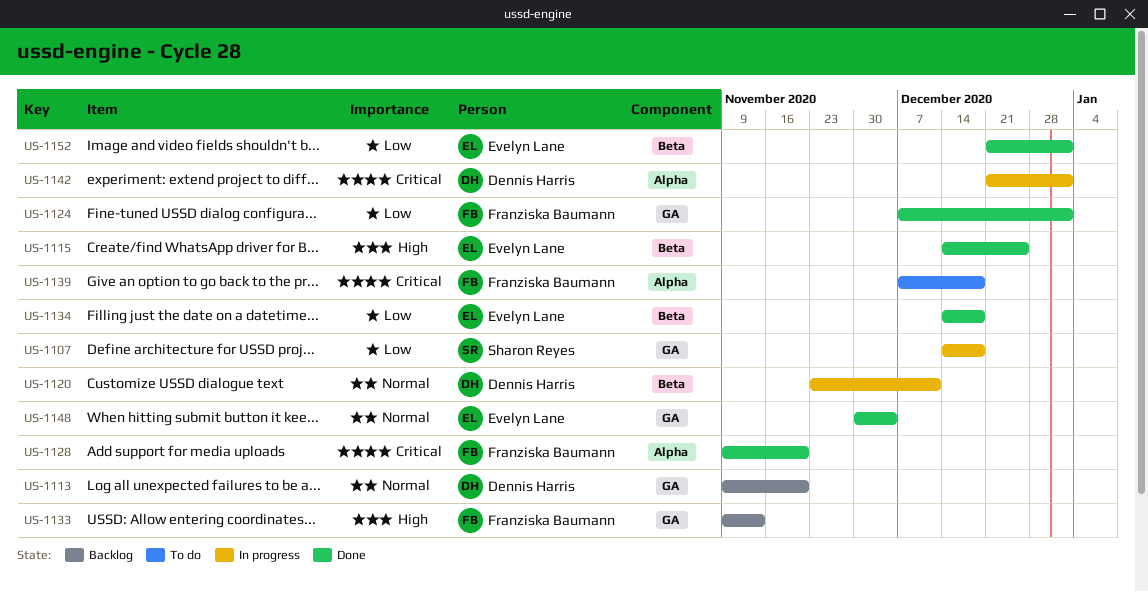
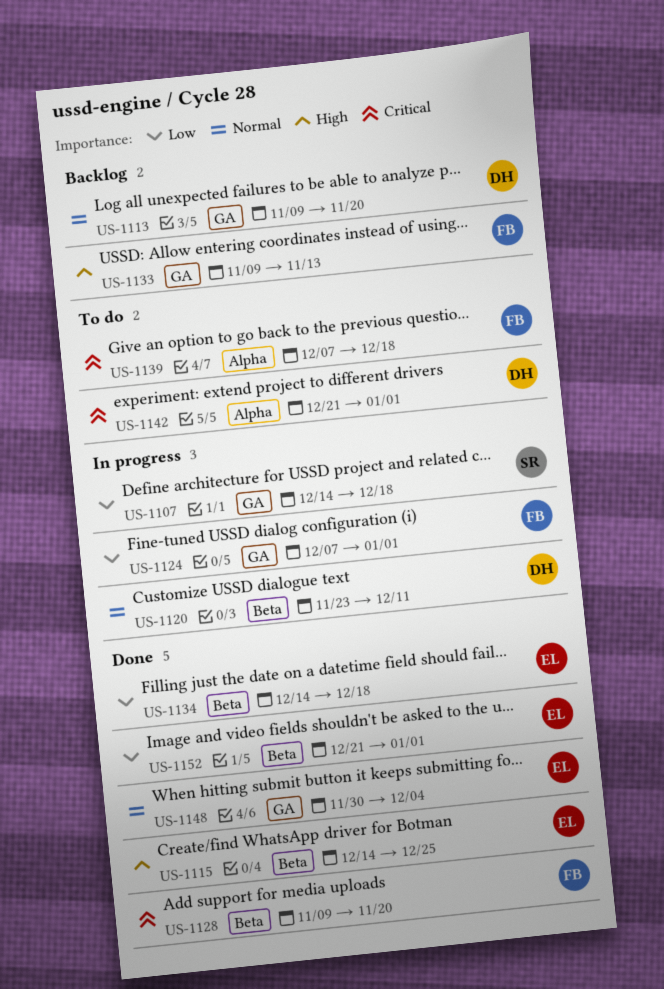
US-1124, status: Done -> In progress
US-1128, label: Alpha -> Beta
US-1142, status: In progress -> To do

